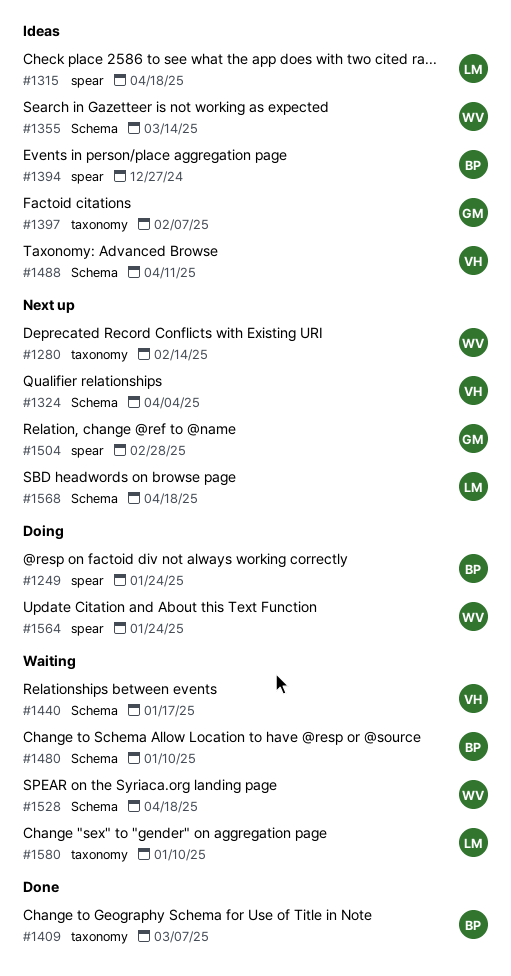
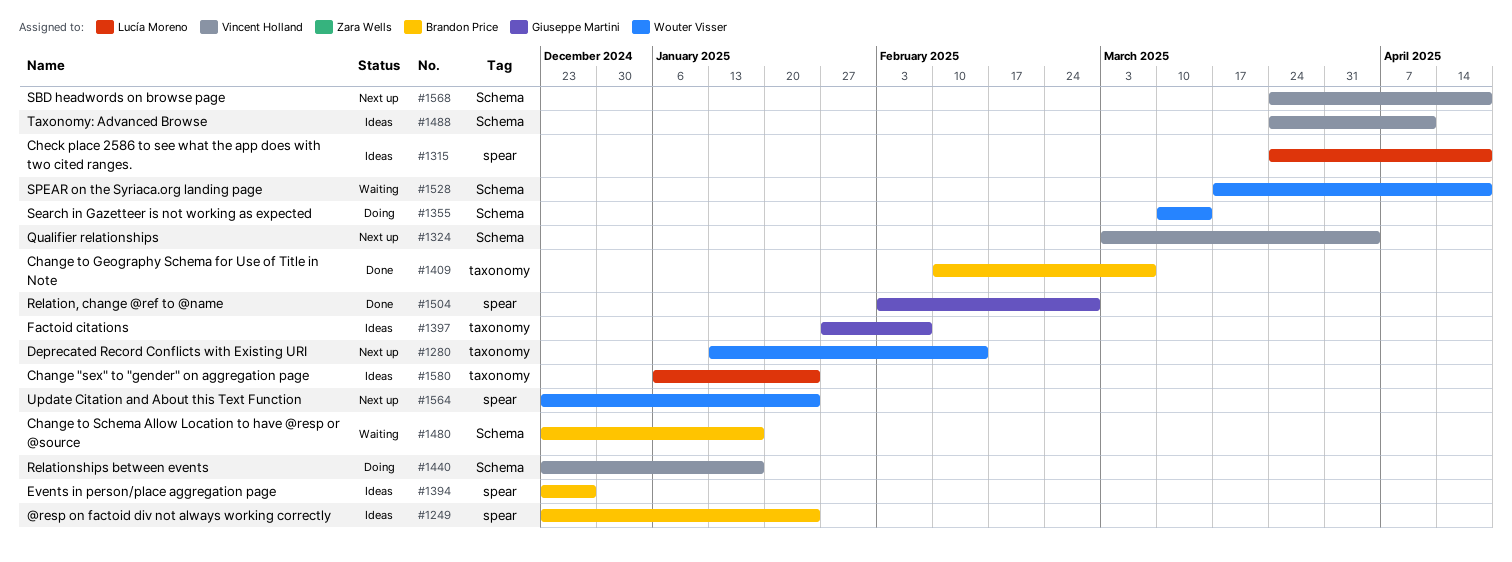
#1249, status: Doing -> Ideas
#1355, status: Ideas -> Doing
#1440, status: Waiting -> Doing
#1480, due: Jan 10 -> Jan 17
#1504, status: Next up -> Done
#1564, status: Doing -> Next up
#1568, owner: Lucía Moreno -> Vincent Holland
#1580, status: Waiting -> Ideas
#1580, due: Jan 10 -> Jan 24

